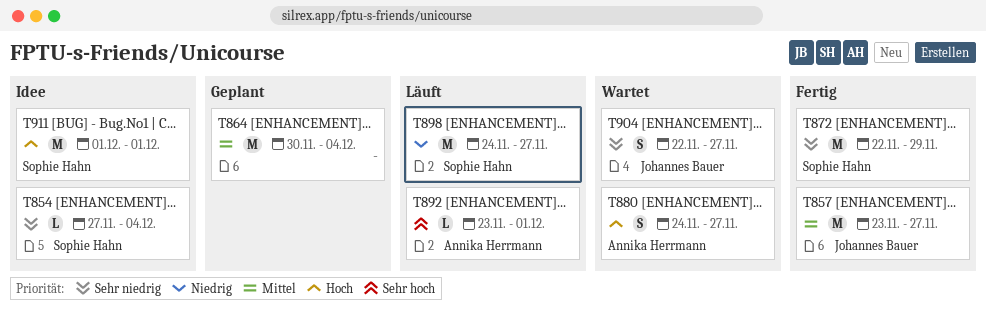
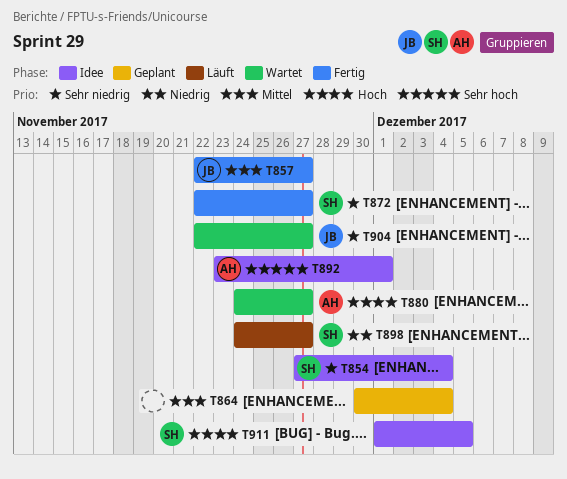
T857, start: Nov 23 -> Nov 22
T872, due: Nov 29 -> Nov 27
T892, status: Läuft -> Idee
T911, due: Dec 1 -> Dec 5

